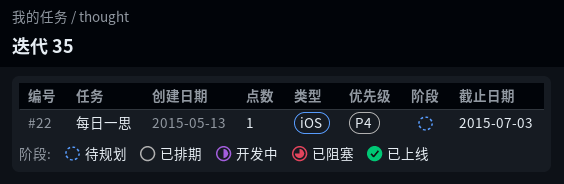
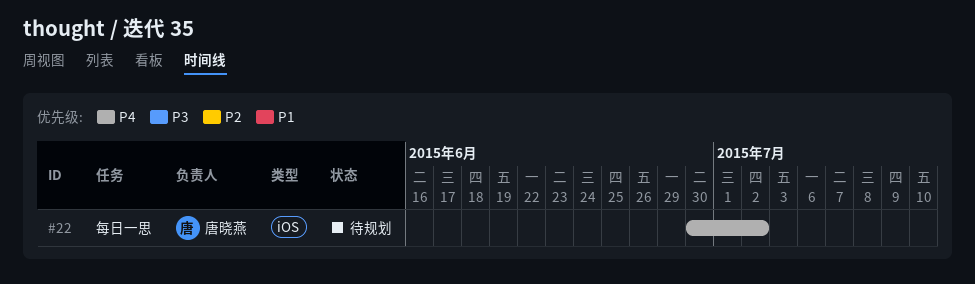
#22, due: Jul 3 -> Jul 2

